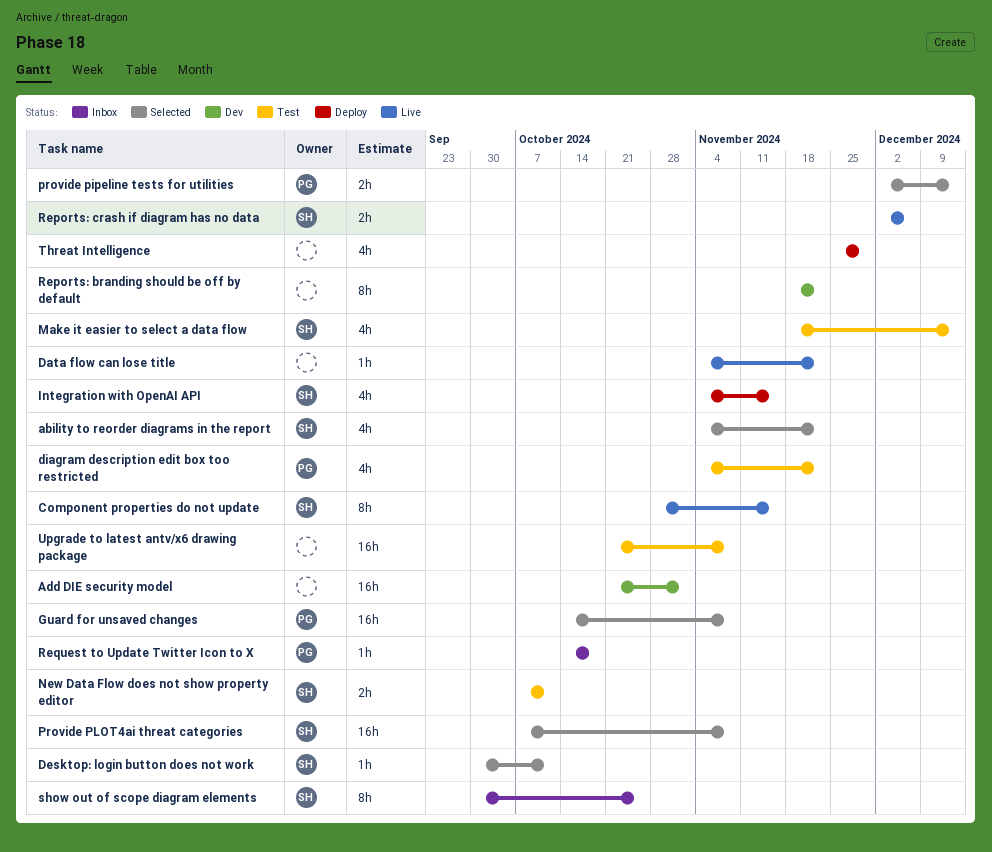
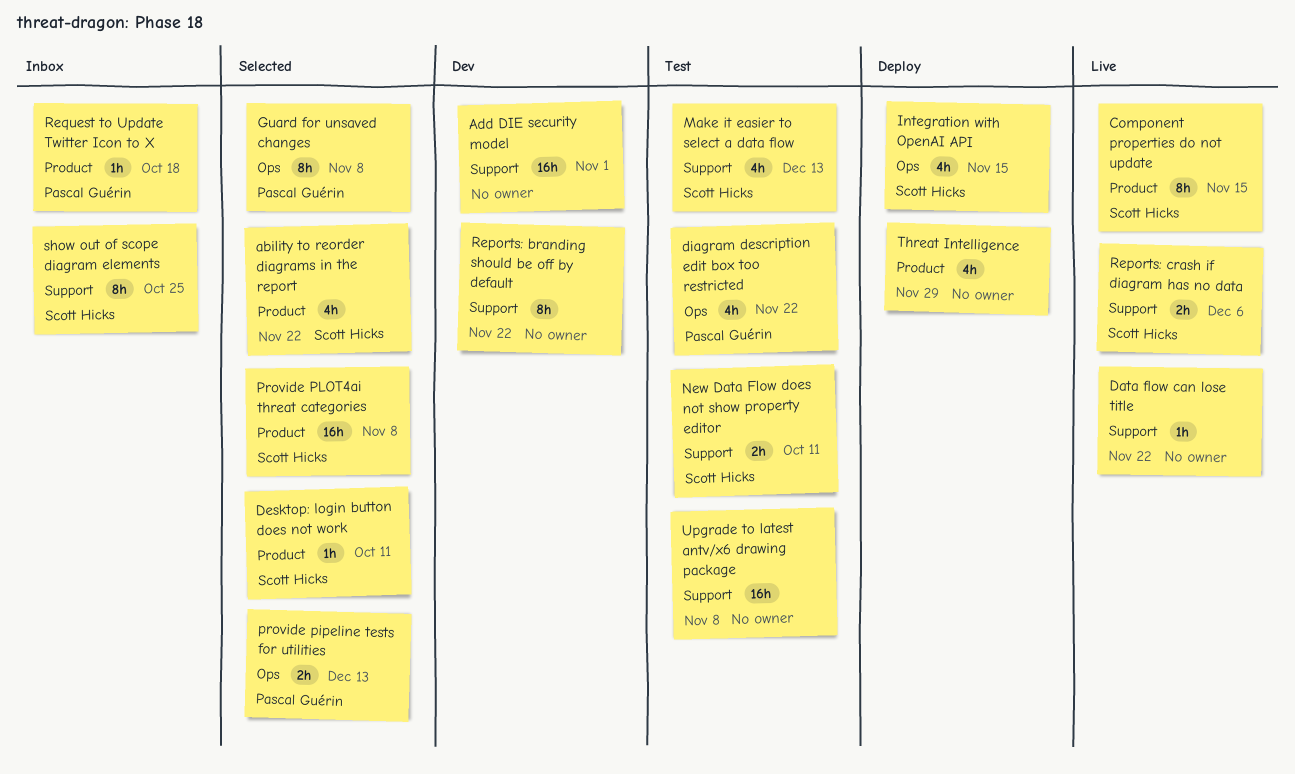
Guard for unsaved changes, estimate: 16h -> 8h

